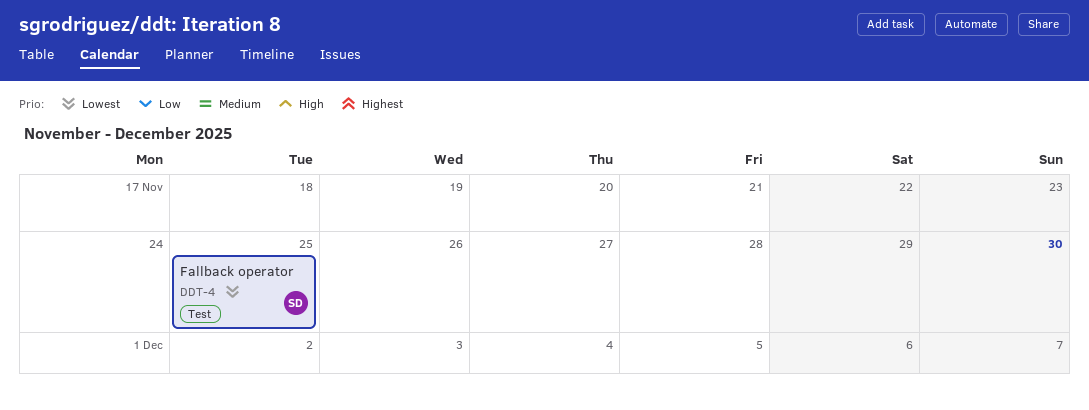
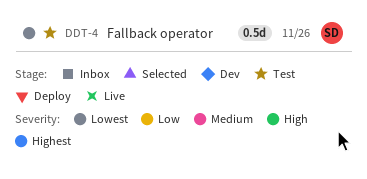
DDT-4, due: Nov 25 -> Nov 26

